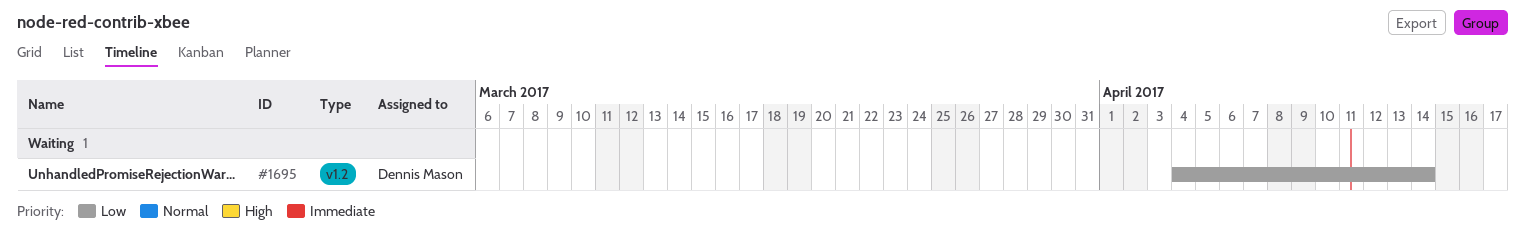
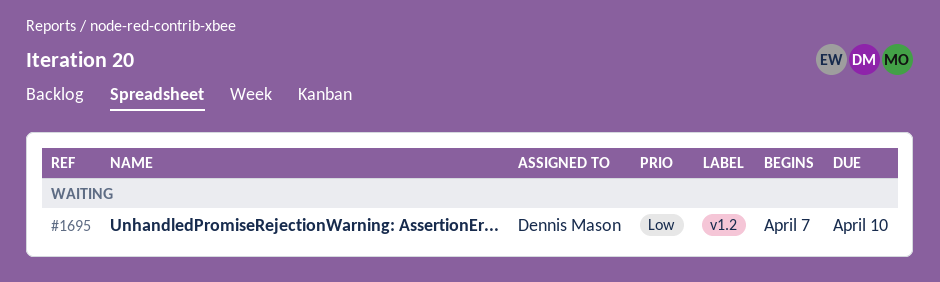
#1695, start: Apr 4 -> Apr 7
#1695, due: Apr 14 -> Apr 10

